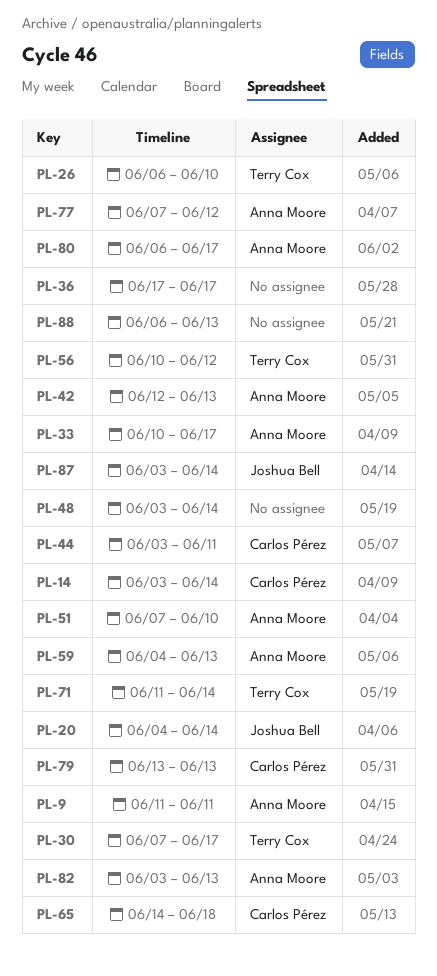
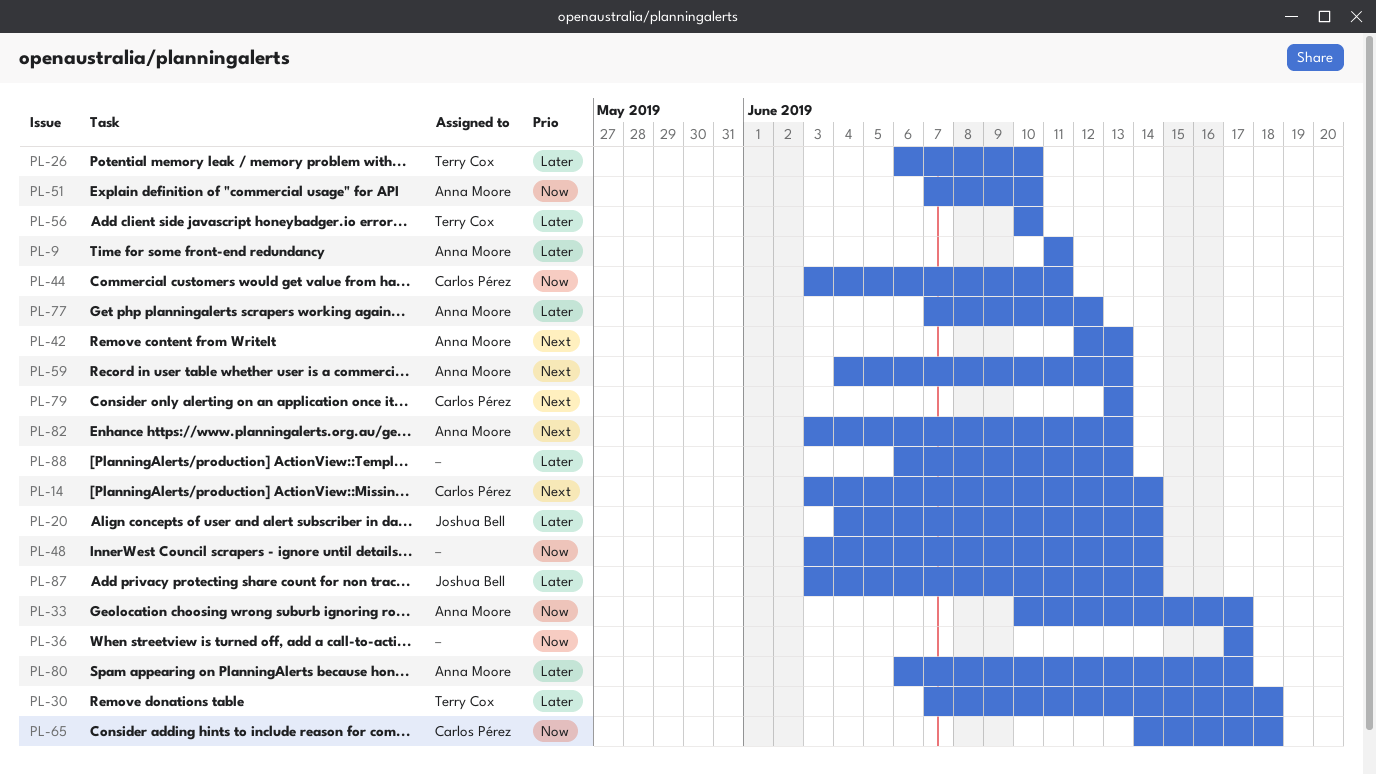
PL-30, due: Jun 17 -> Jun 18
PL-56, due: Jun 12 -> Jun 10
PL-71: present -> none

